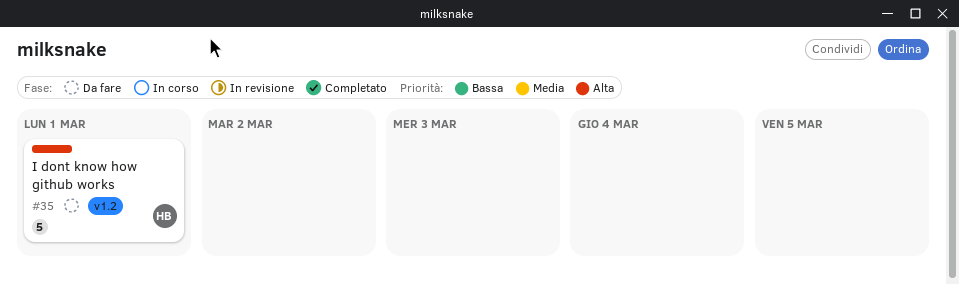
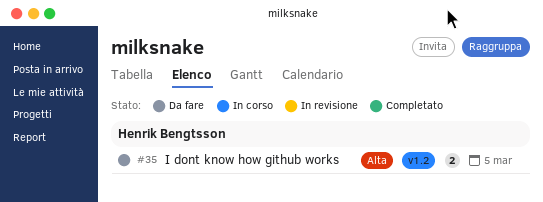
#35, estimate: 5 -> 2
#35, due: Mar 1 -> Mar 5

